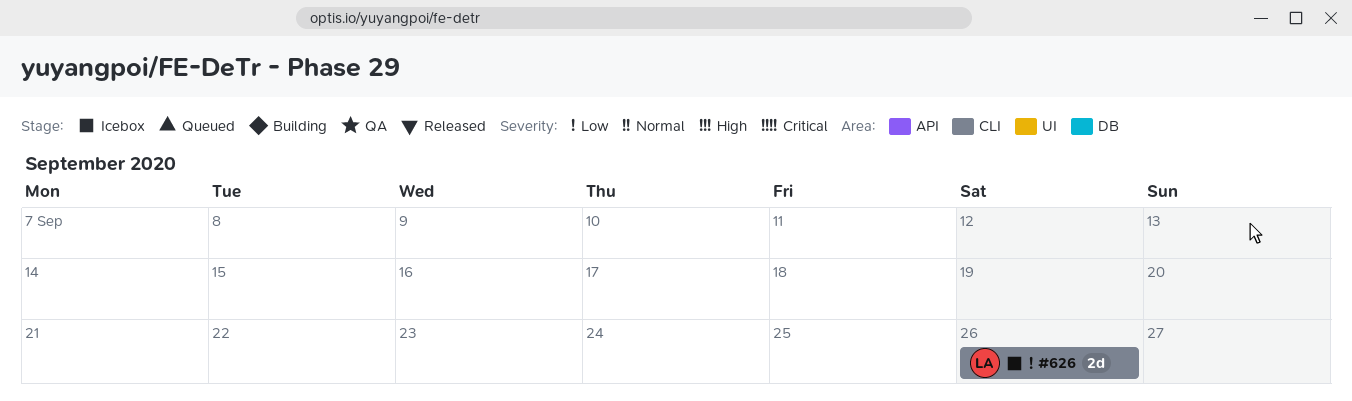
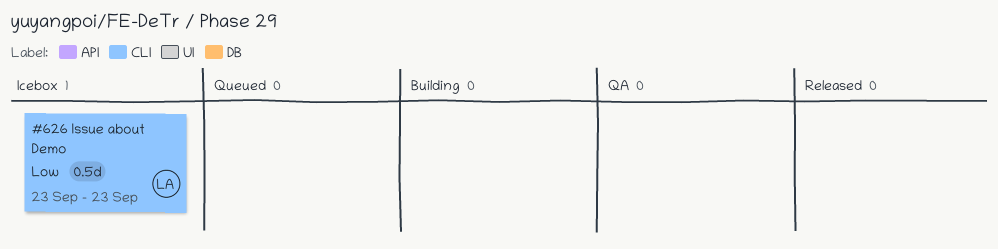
#626, estimate: 2d -> 0.5d
#626, start: Sep 26 -> Sep 23
#626, due: Sep 26 -> Sep 23

